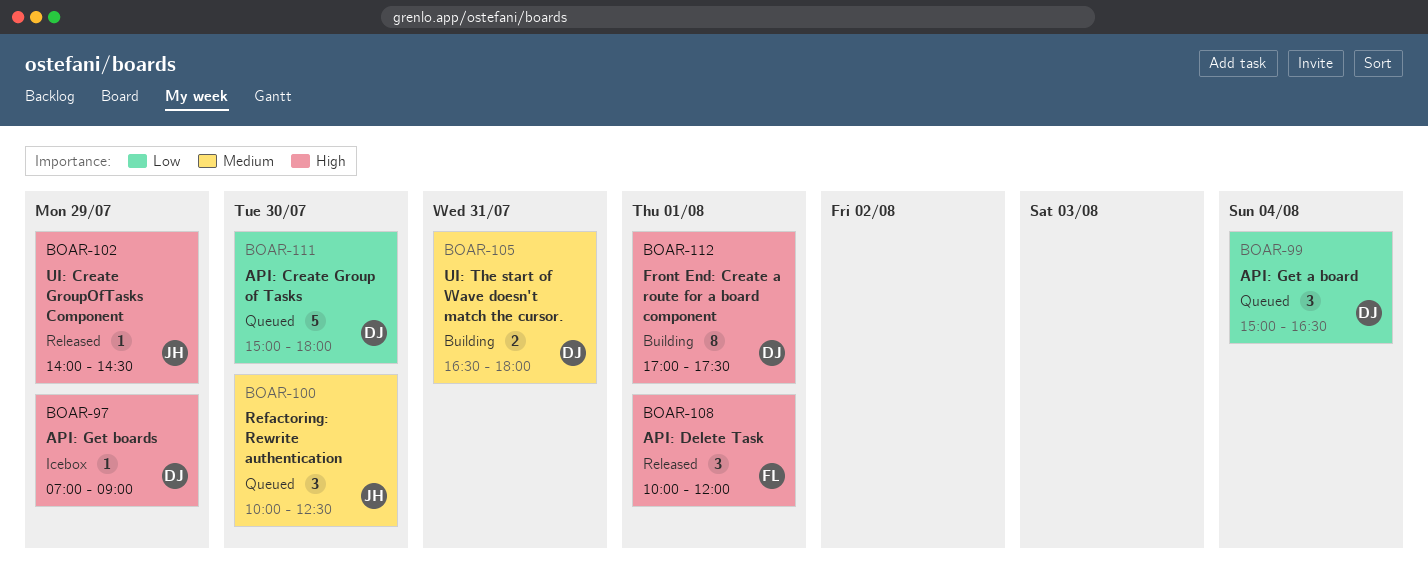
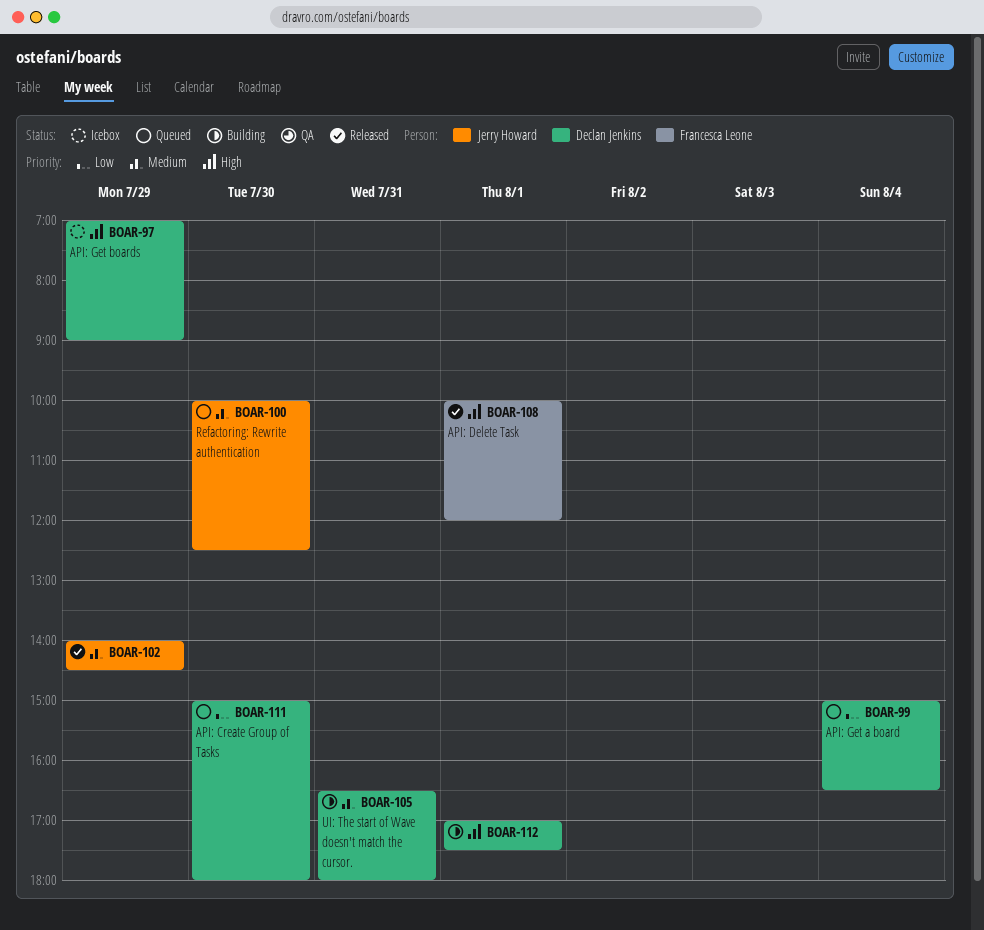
BOAR-102, priority: High -> Medium

